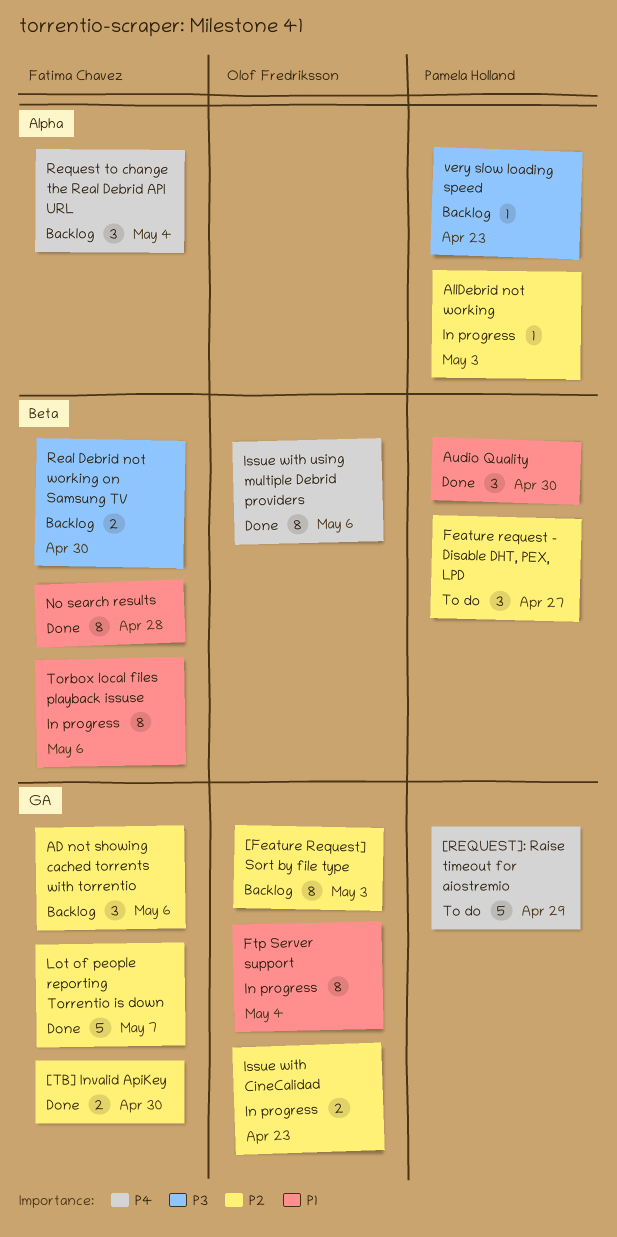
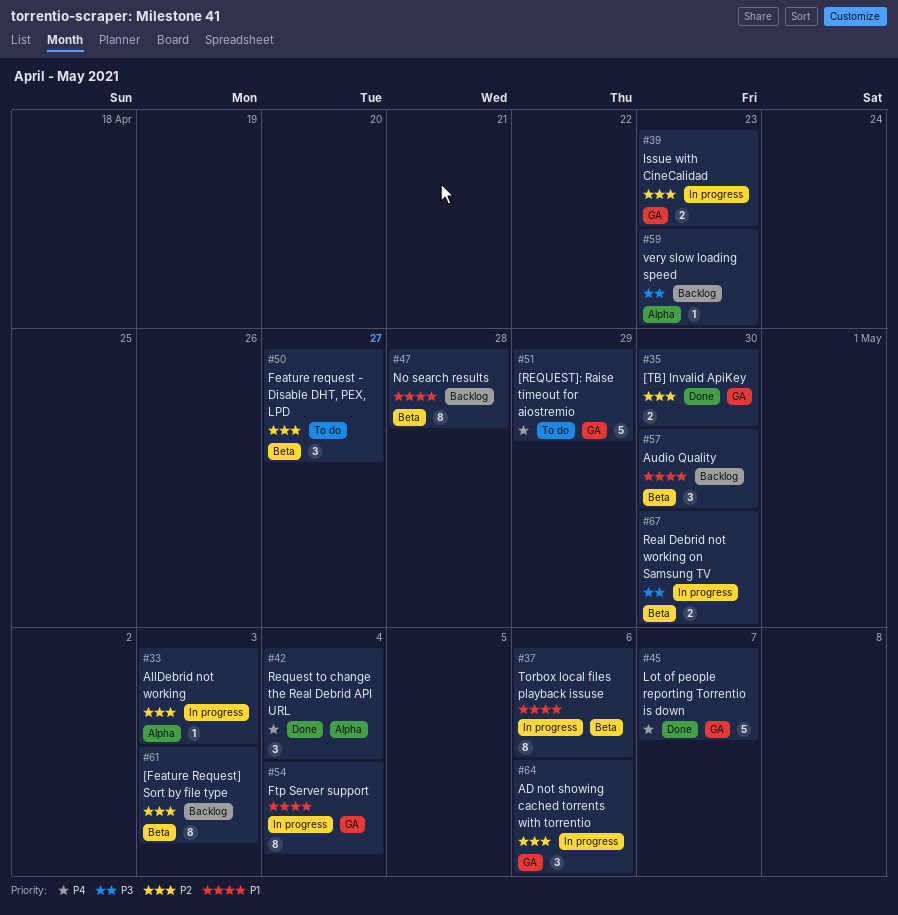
[Feature Request] Sort by file type, label: GA -> Beta
AD not showing cached torrents with torrentio, status: Backlog -> In progress
Audio Quality, status: Done -> Backlog
Issue with using multiple Debrid providers: present -> none
Lot of people reporting Torrentio is down, priority: P2 -> P4
No search results, status: Done -> Backlog
Real Debrid not working on Samsung TV, status: Backlog -> In progress
Request to change the Real Debrid API URL, status: Backlog -> Done

